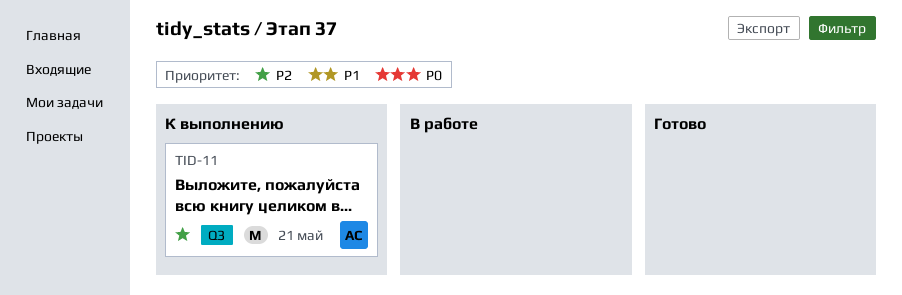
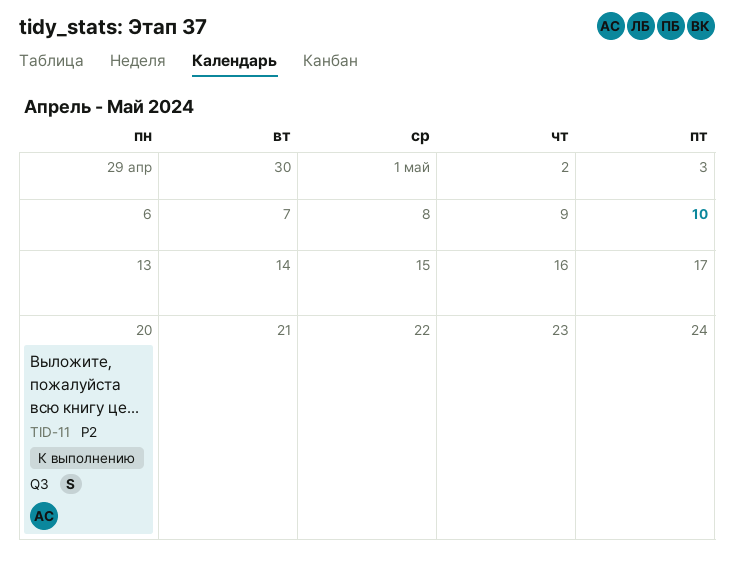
TID-11, estimate: M -> S
TID-11, due: May 21 -> May 20

